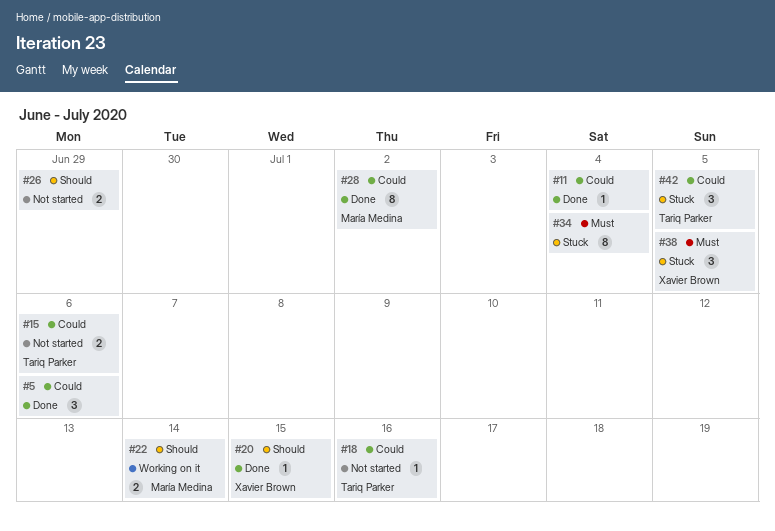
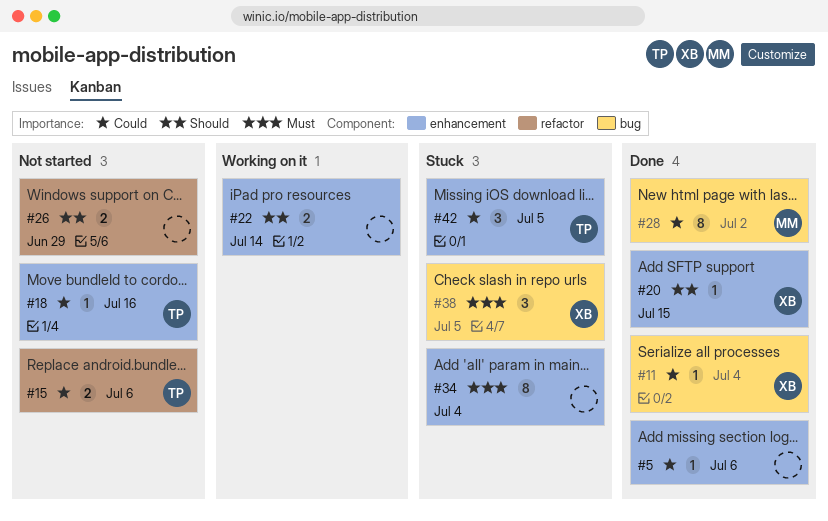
#5, estimate: 3 -> 1
#11, owner: none -> Xavier Brown
#22, owner: María Medina -> none

